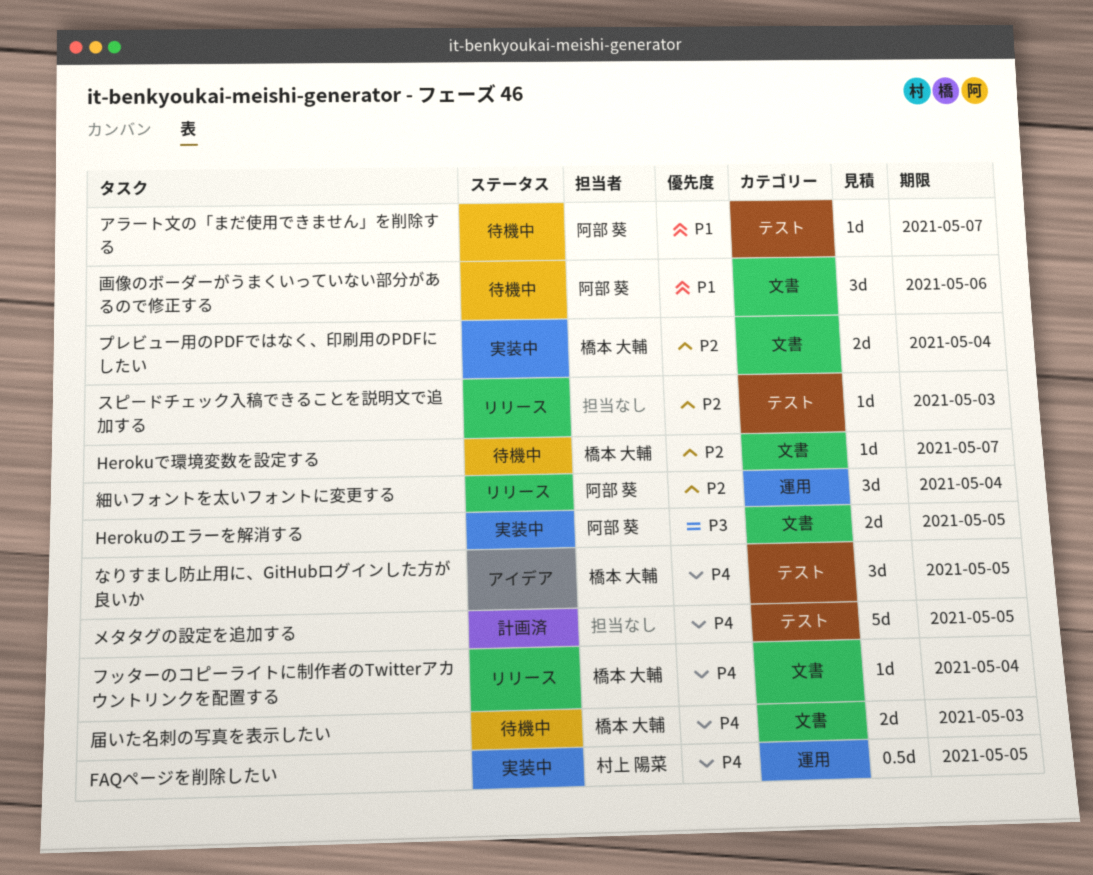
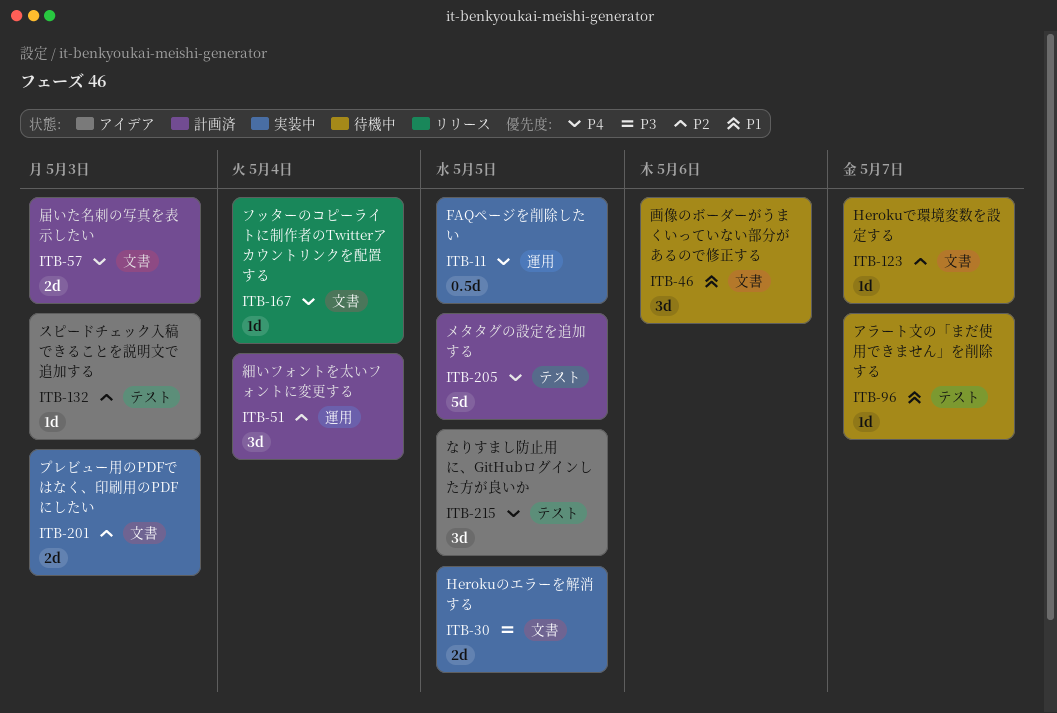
スピードチェック入稿できることを説明文で追加する, status: リリース -> アイデア
プレビュー用のPDFではなく、印刷用のPDFにしたい, due: May 4 -> May 3
届いた名刺の写真を表示したい, status: 待機中 -> 計画済
細いフォントを太いフォントに変更する, status: リリース -> 計画済

